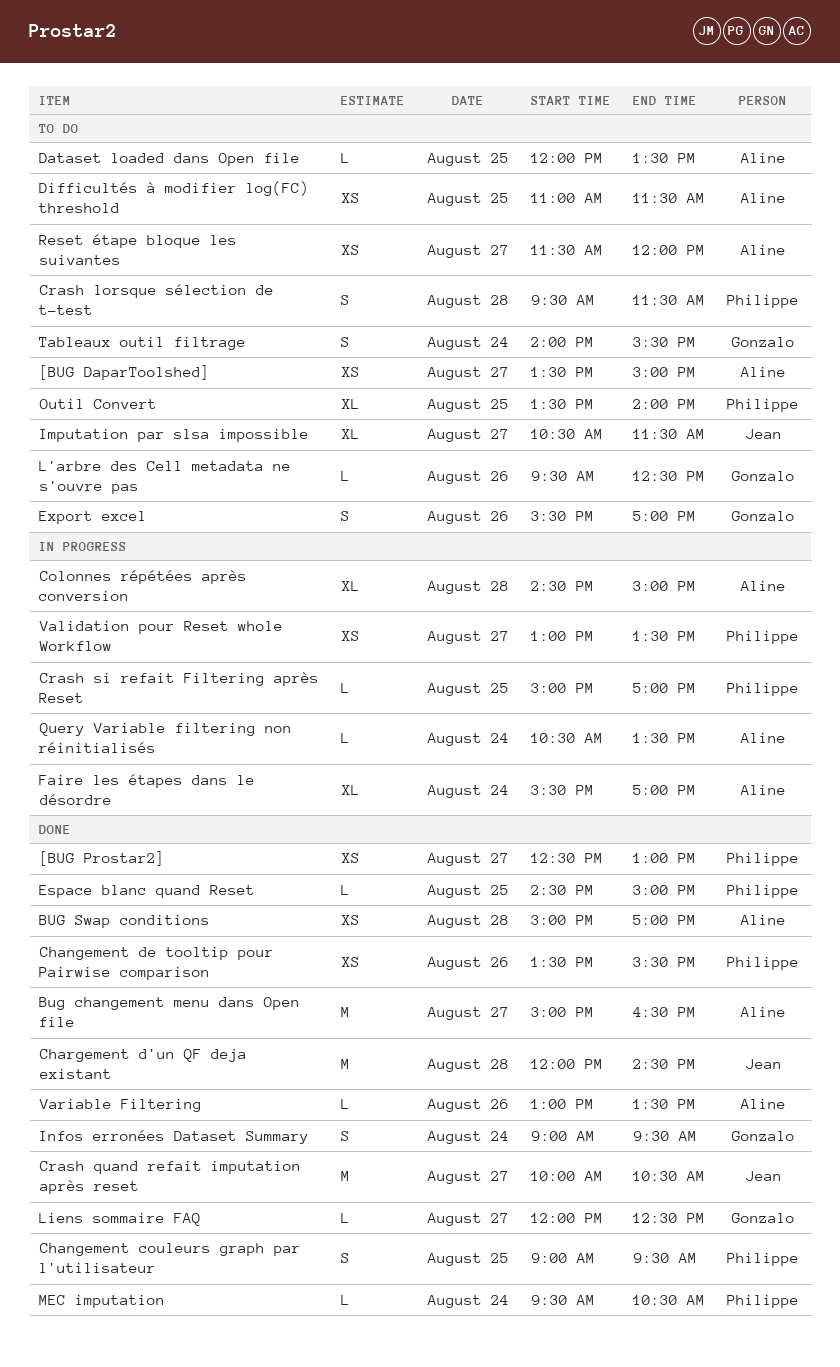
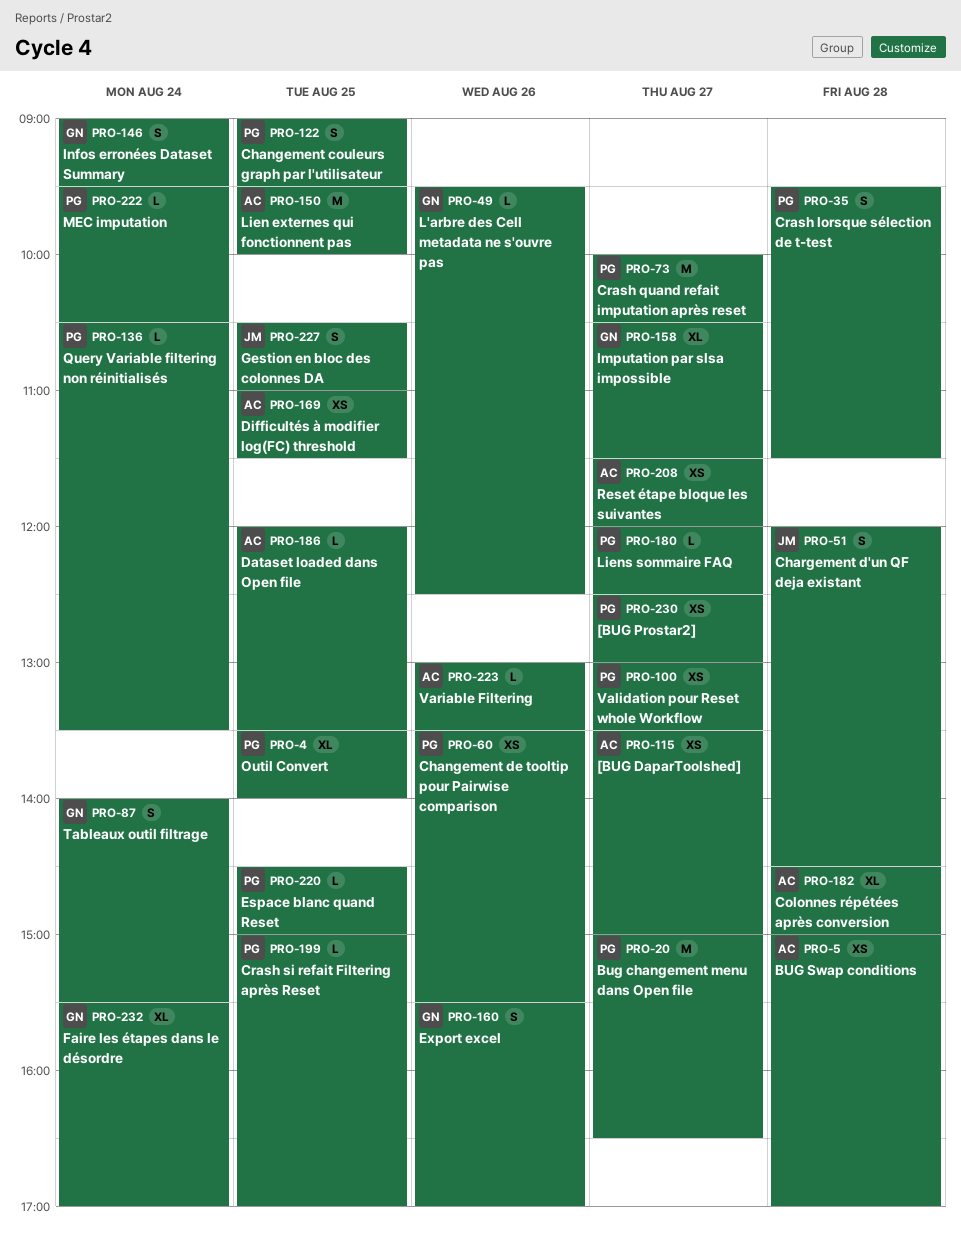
Bug changement menu dans Open file, owner: Aline -> Philippe
Chargement d'un QF deja existant, estimate: M -> S
Crash quand refait imputation après reset, owner: Jean -> Philippe
Faire les étapes dans le désordre, owner: Aline -> Gonzalo
Gestion en bloc des colonnes DA: none -> present
Imputation par slsa impossible, owner: Jean -> Gonzalo
Lien externes qui fonctionnent pas: none -> present
Liens sommaire FAQ, owner: Gonzalo -> Philippe
Query Variable filtering non réinitialisés, owner: Aline -> Philippe

